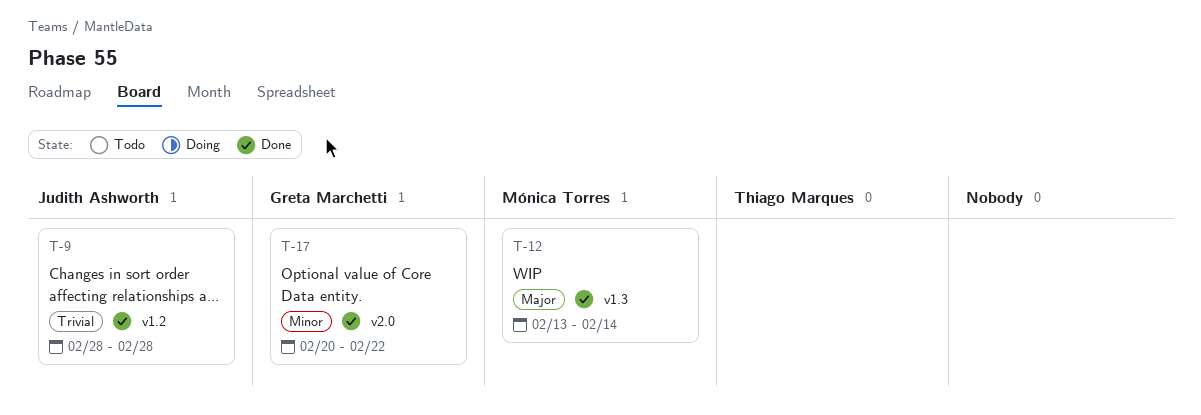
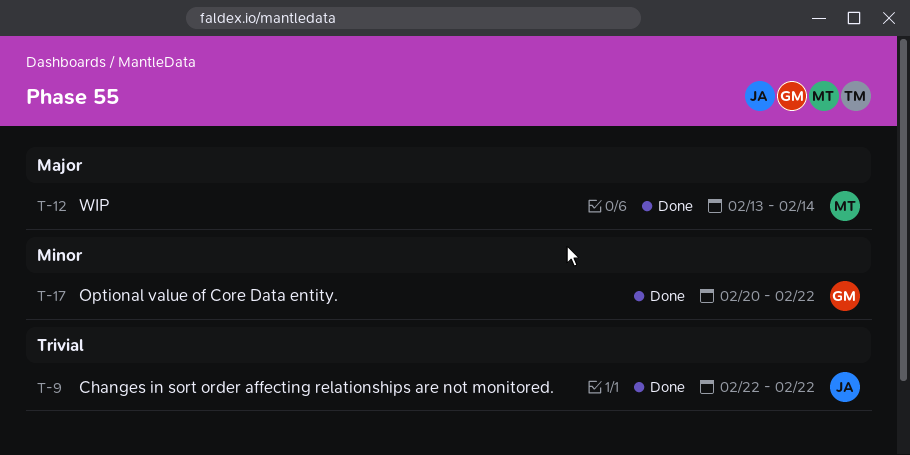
T-9, start: Feb 28 -> Feb 22
T-9, due: Feb 28 -> Feb 22

